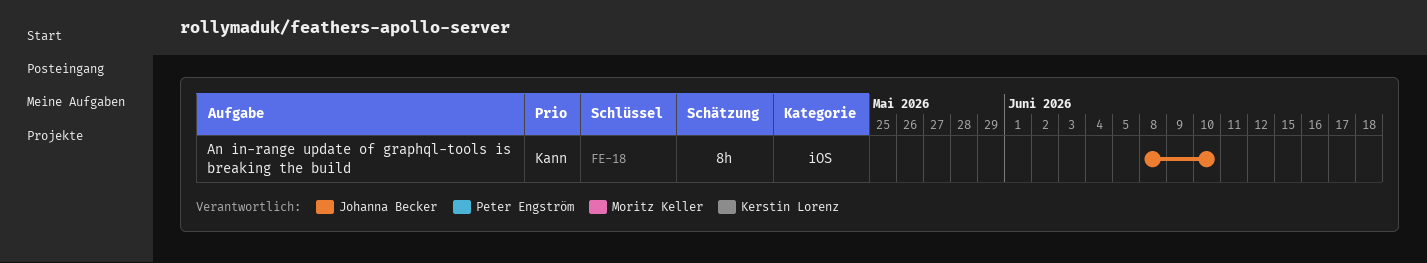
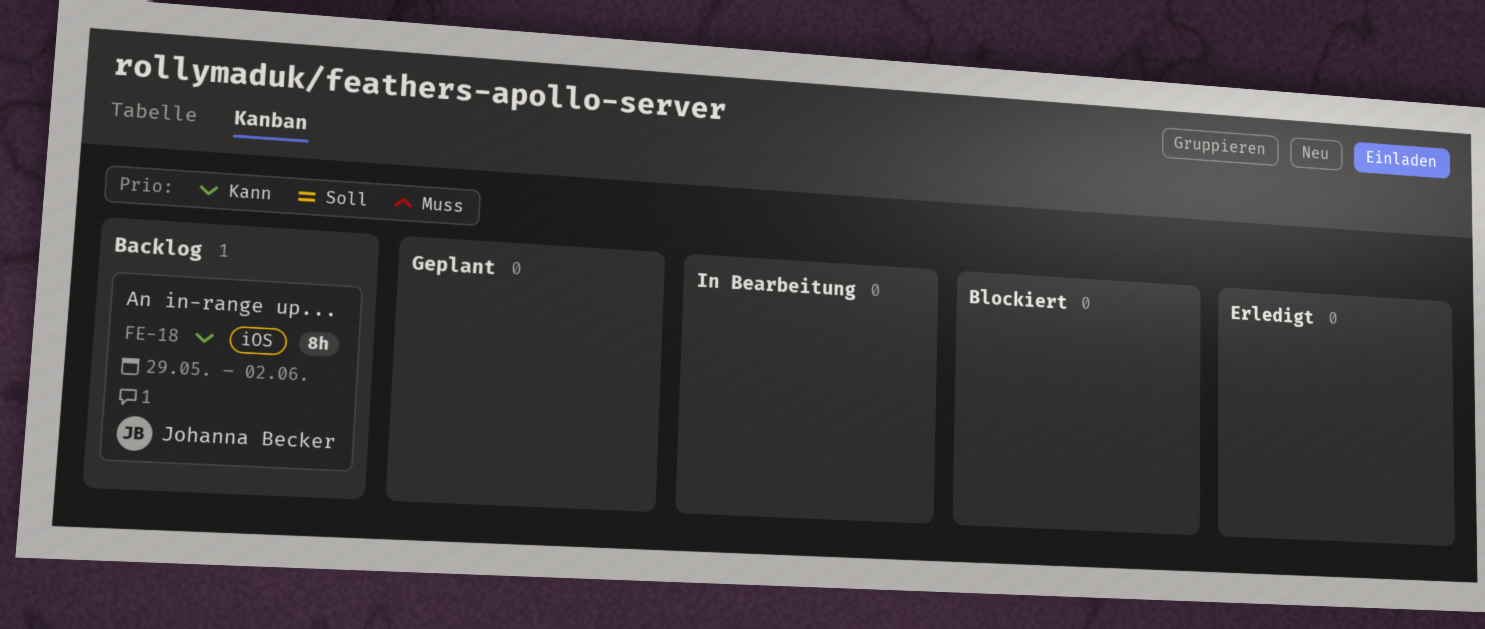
FE-18, start: Jun 8 -> May 29
FE-18, due: Jun 10 -> Jun 2

